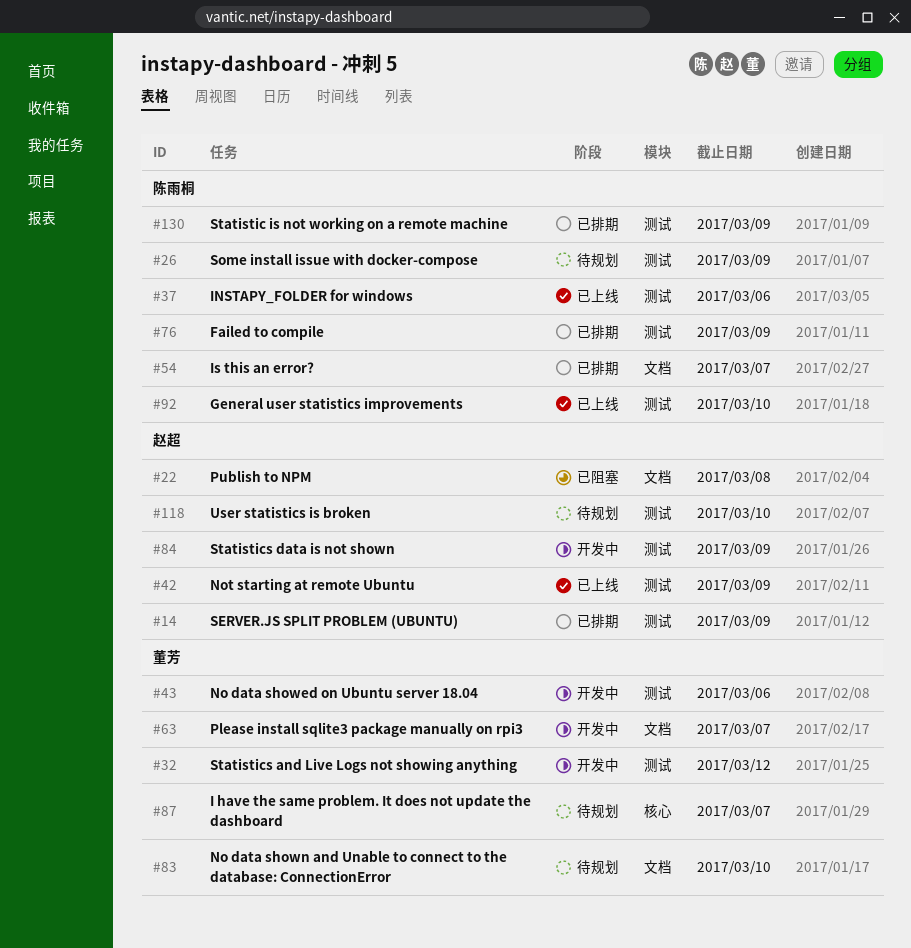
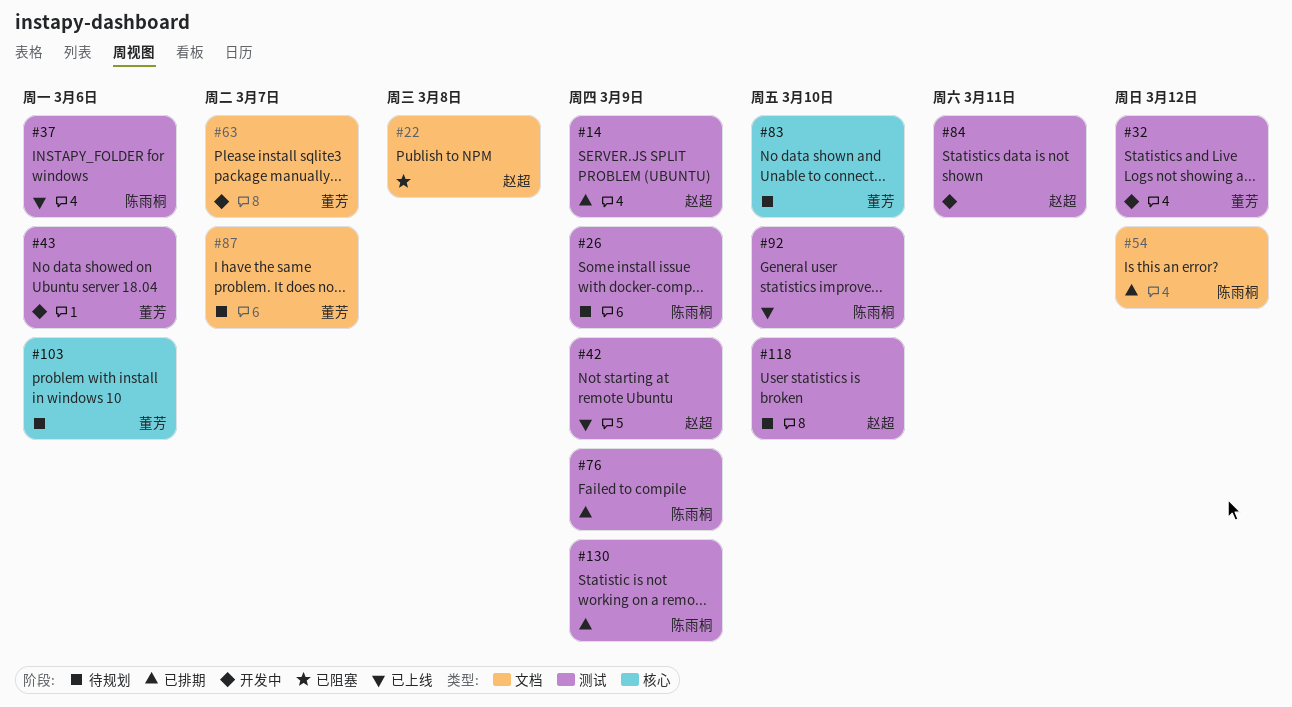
#54, due: Mar 7 -> Mar 12
#83, label: 文档 -> 核心
#84, due: Mar 9 -> Mar 11
#87, label: 核心 -> 文档
#103: none -> present

